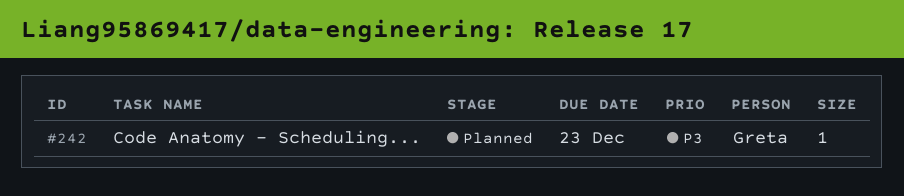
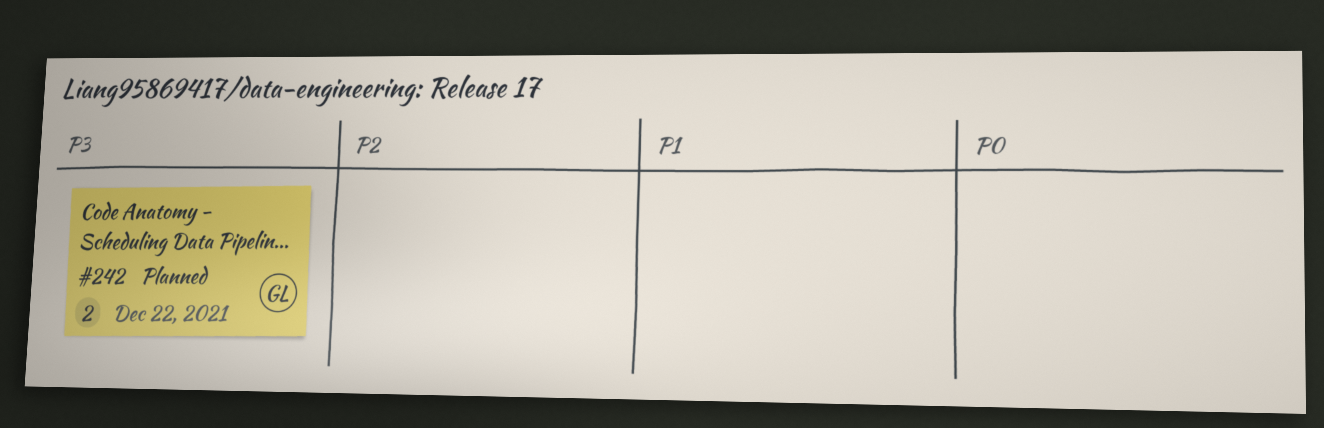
#242, estimate: 1 -> 2
#242, due: Dec 23 -> Dec 22

